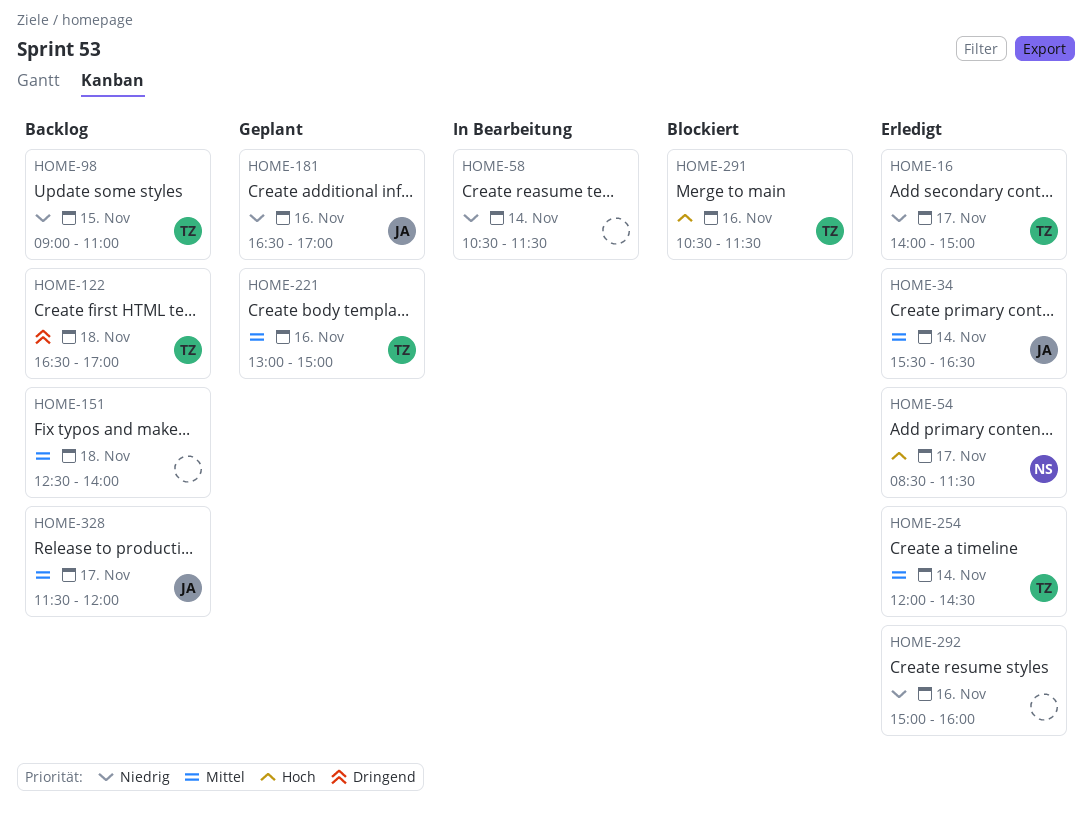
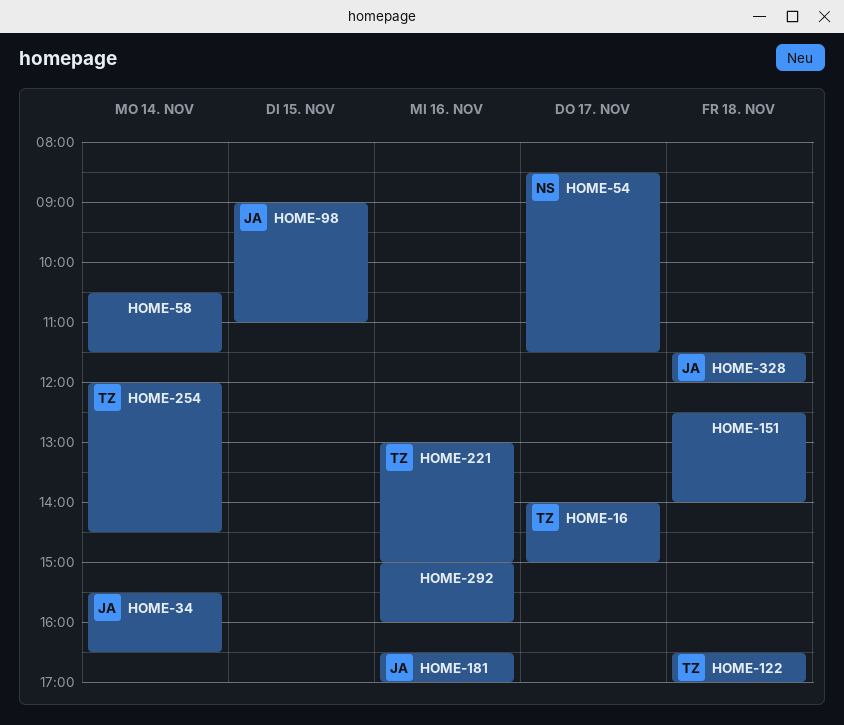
HOME-98, owner: TZ -> JA
HOME-291: present -> none
HOME-328, day: Nov 17 -> Nov 18

